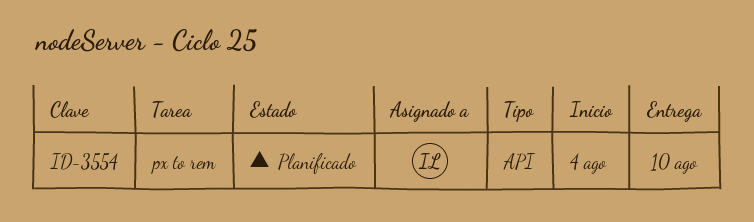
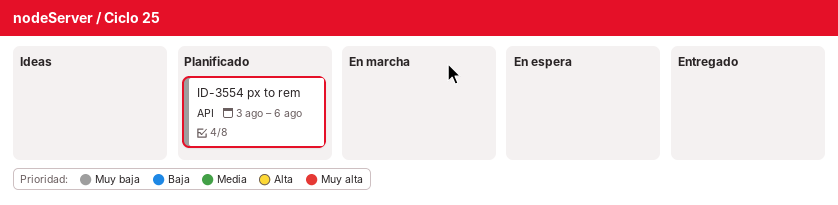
ID-3554, start: Aug 4 -> Aug 3
ID-3554, due: Aug 10 -> Aug 6

